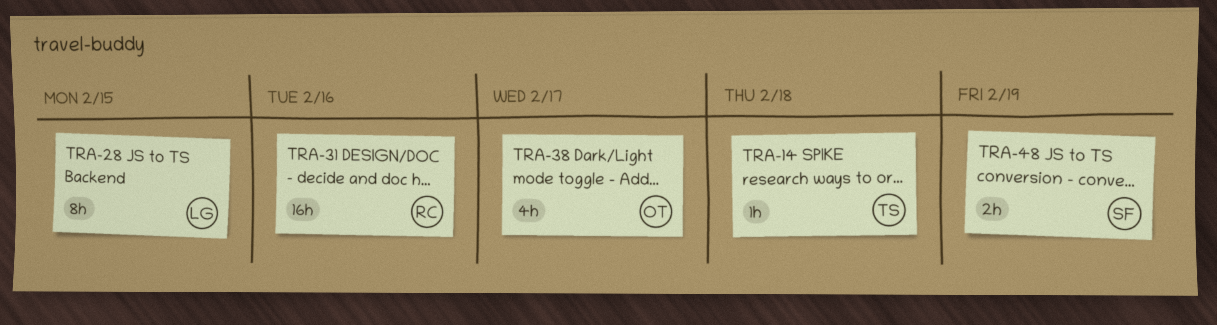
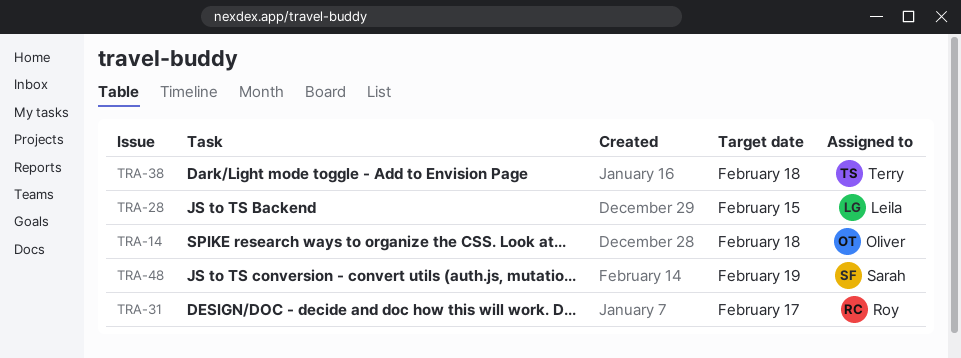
TRA-14, owner: Terry -> Oliver
TRA-31, due: Feb 16 -> Feb 17
TRA-38, owner: Oliver -> Terry
TRA-38, due: Feb 17 -> Feb 18

